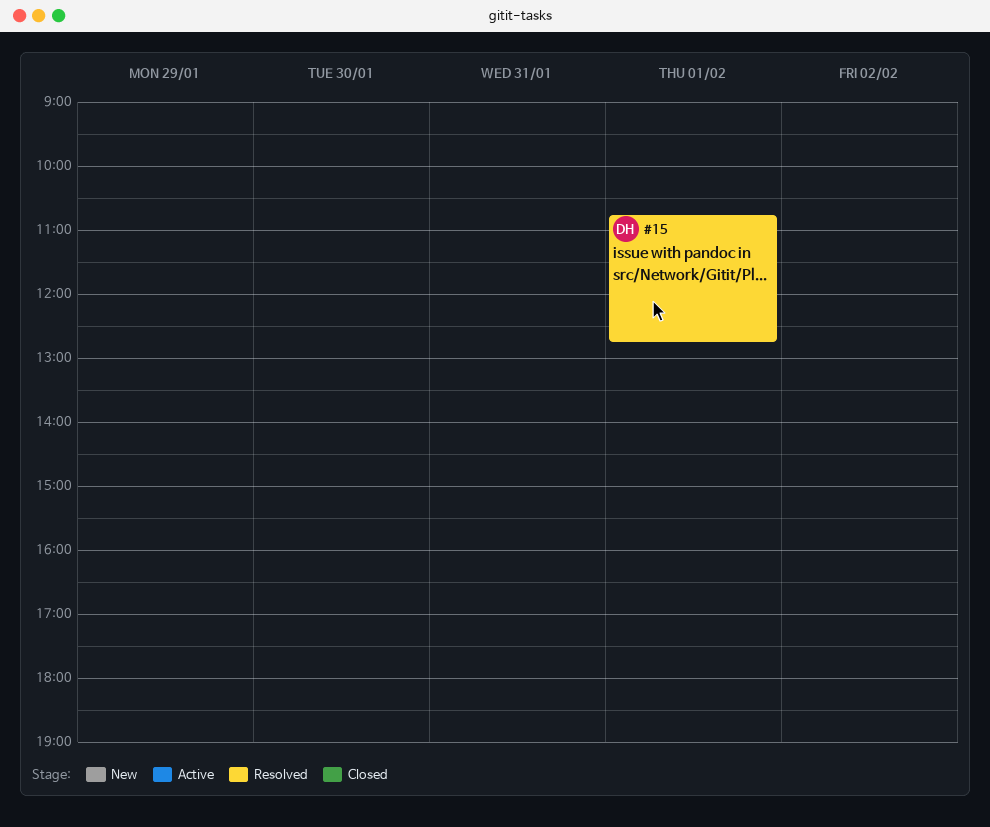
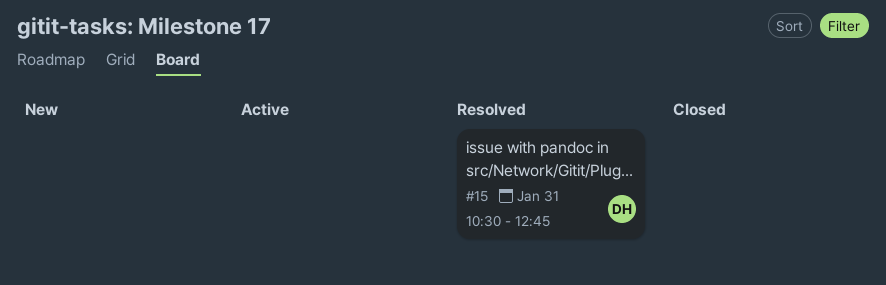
#15, day: Feb 1 -> Jan 31
#15, begins: 10:45 -> 10:30

